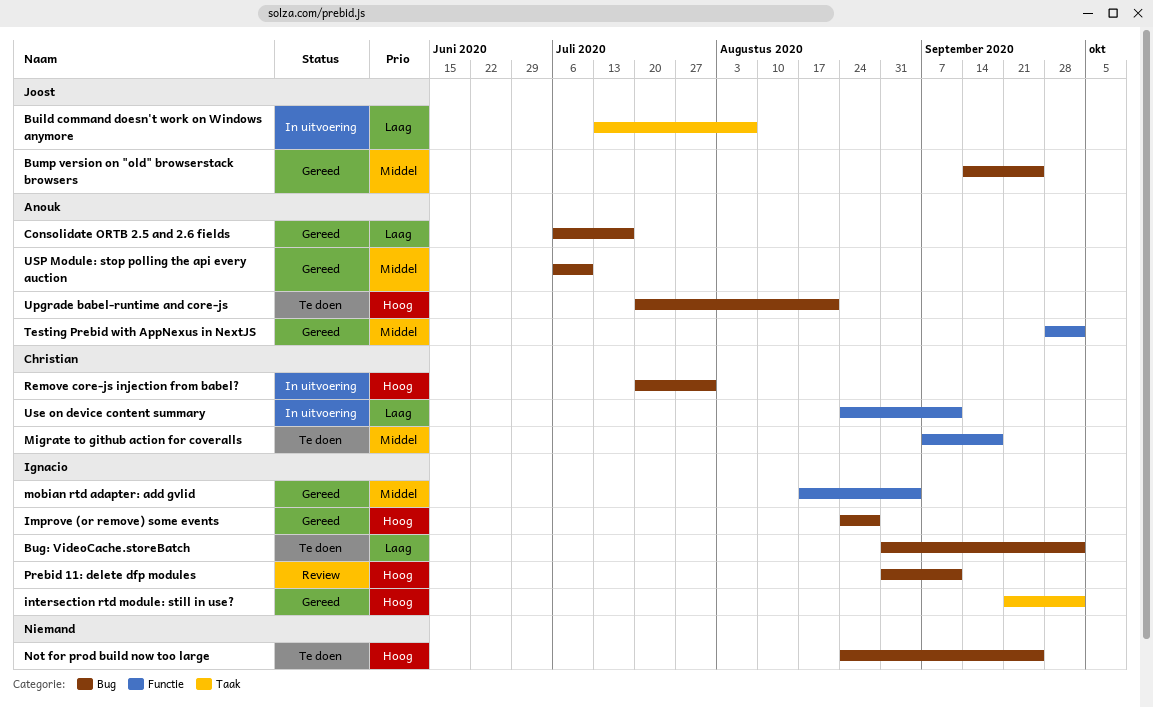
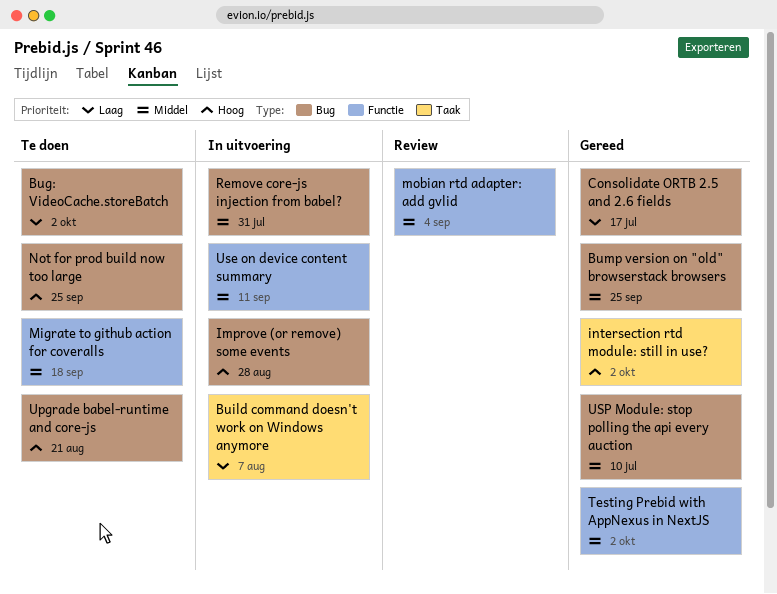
Improve (or remove) some events, status: Gereed -> In uitvoering
mobian rtd adapter: add gvlid, status: Gereed -> Review
Prebid 11: delete dfp modules: present -> none
Remove core-js injection from babel?, priority: Hoog -> Middel
Use on device content summary, priority: Laag -> Middel

